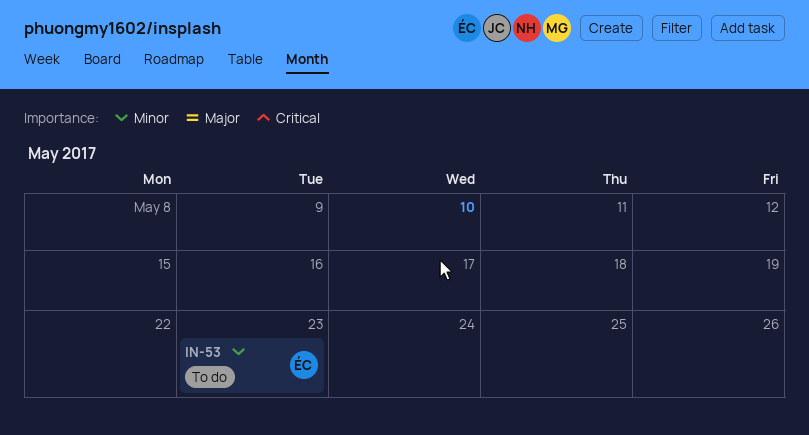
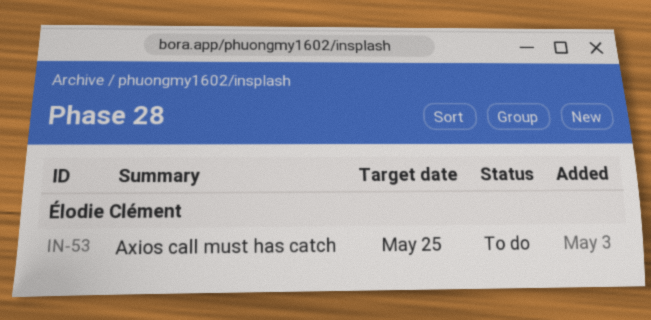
IN-53, due: May 23 -> May 25

